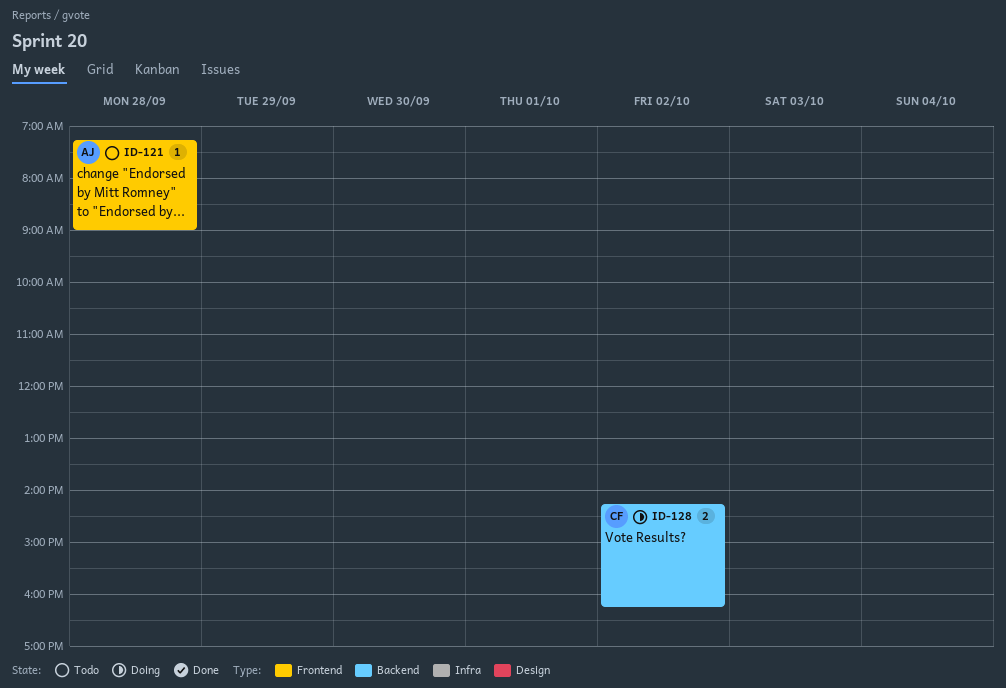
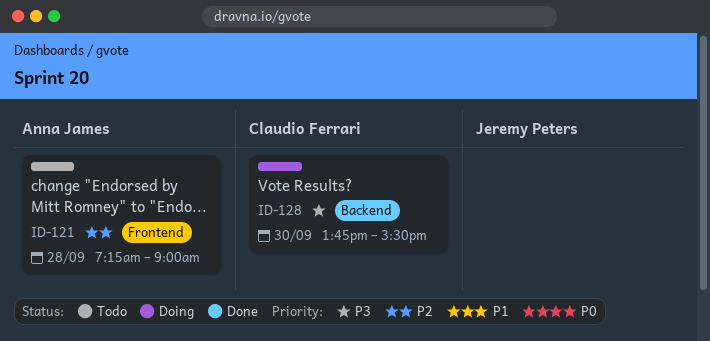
ID-128, day: Oct 2 -> Sep 30
ID-128, begins: 14:15 -> 13:45
ID-128, ends: 16:15 -> 15:30

